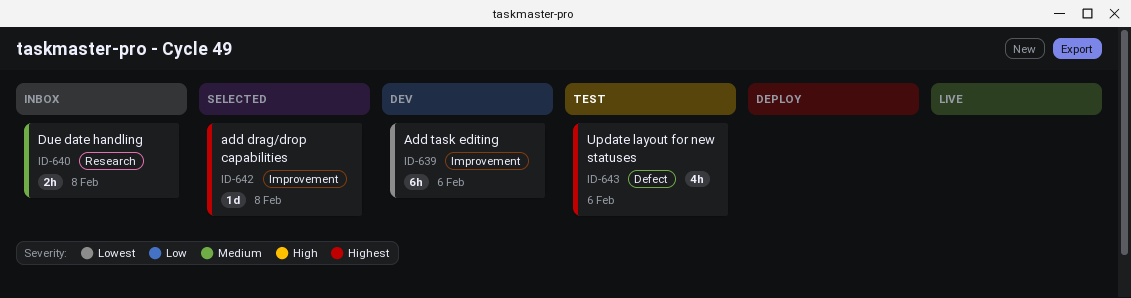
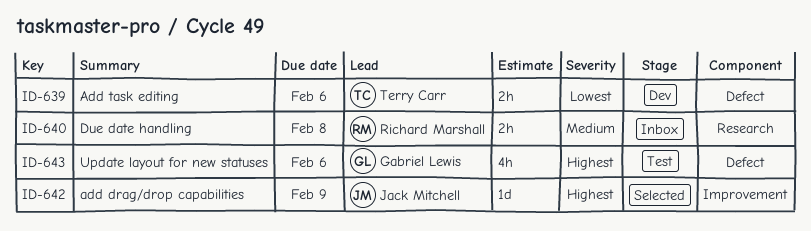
ID-639, label: Improvement -> Defect
ID-639, estimate: 6h -> 2h
ID-642, due: Feb 8 -> Feb 9

